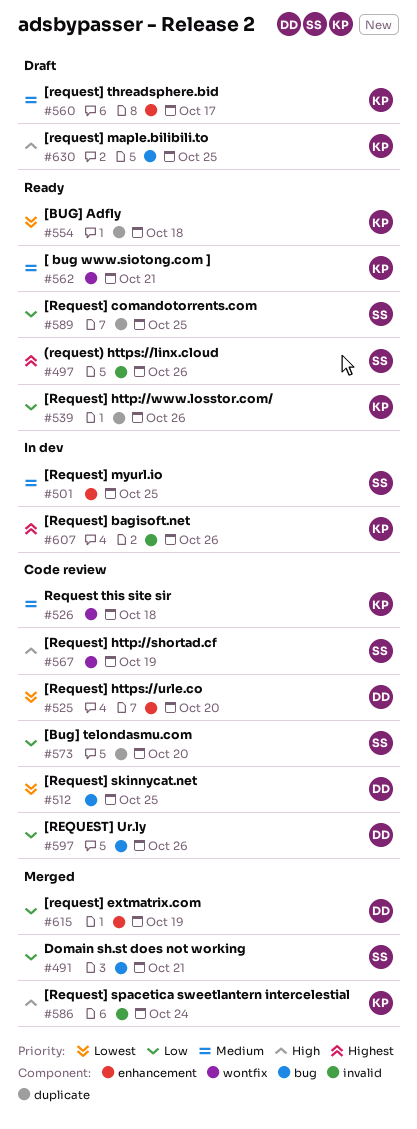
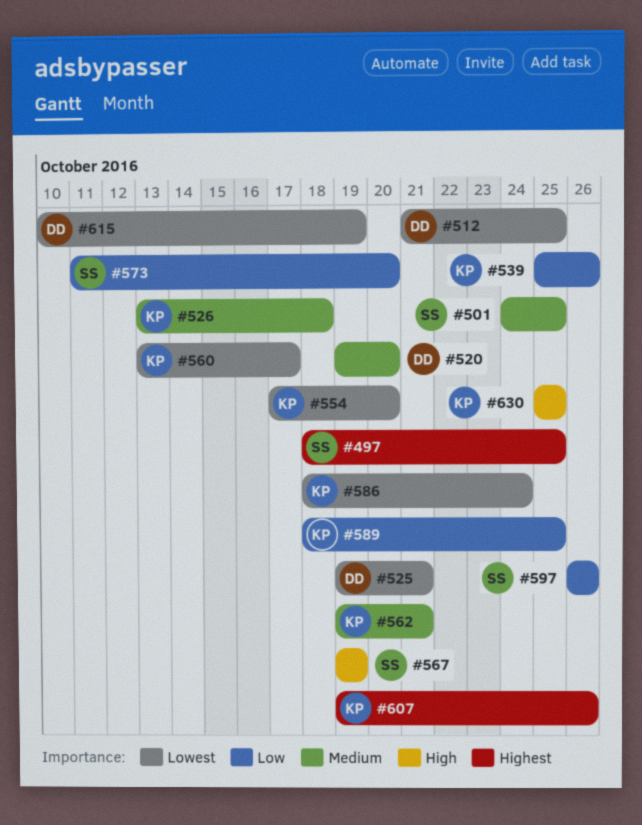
#491: present -> none
#497, due: Oct 26 -> Oct 25
#520: none -> present
#525, due: Oct 20 -> Oct 21
#554, due: Oct 18 -> Oct 20
#560, priority: Medium -> Lowest
#586, priority: High -> Lowest
#589, owner: SS -> KP
#597, owner: DD -> SS
#615, priority: Low -> Lowest

